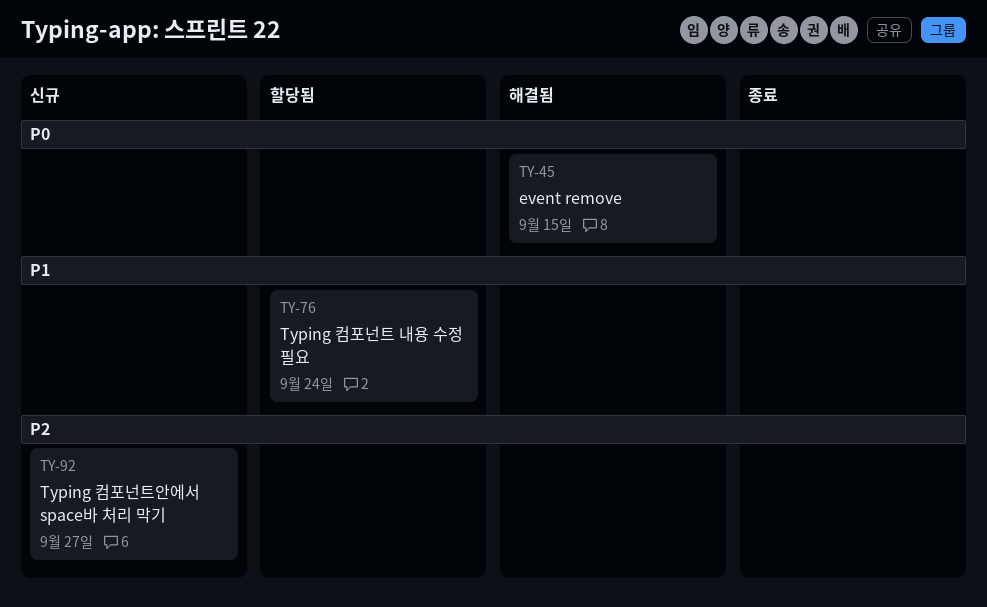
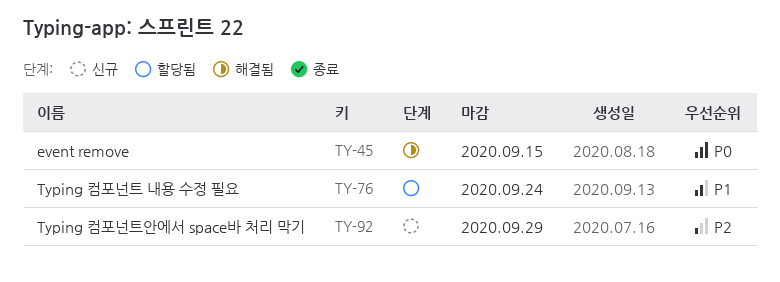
TY-92, due: Sep 27 -> Sep 29

